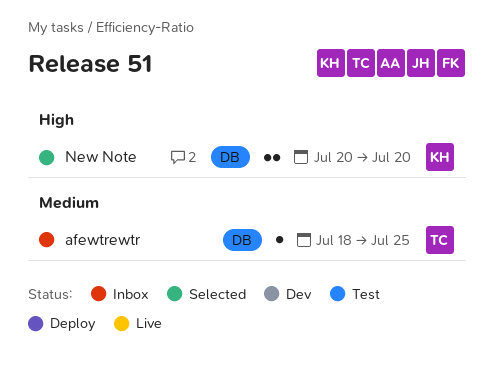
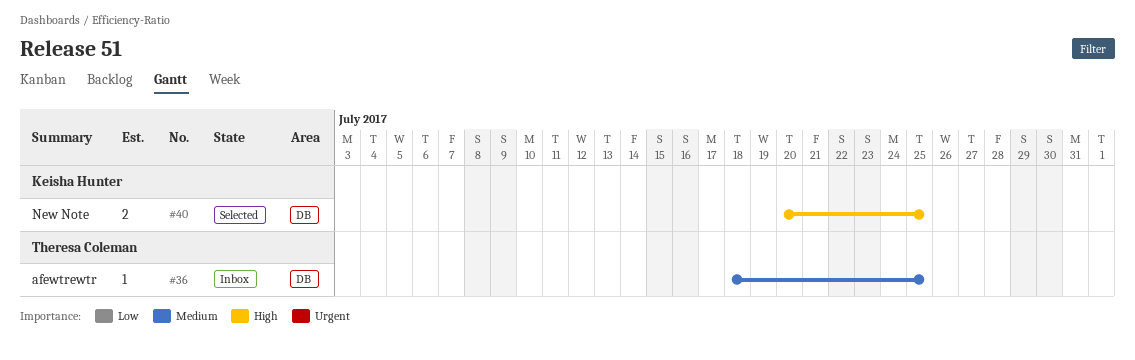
New Note, due: Jul 20 -> Jul 25

